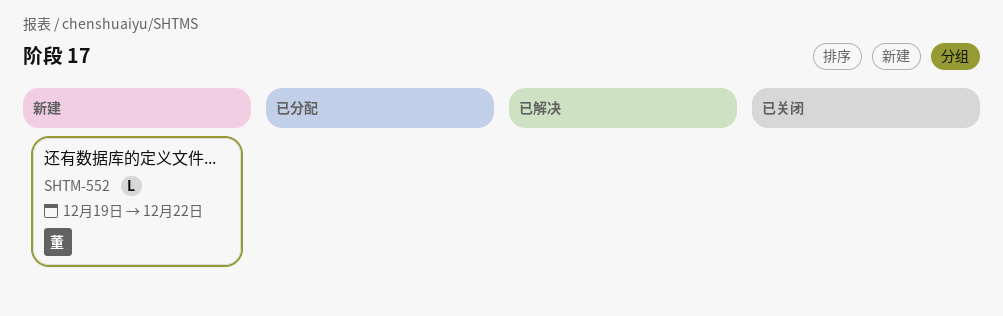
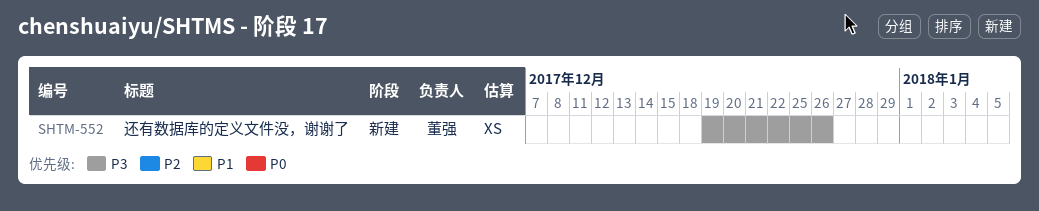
SHTM-552, estimate: L -> XS
SHTM-552, due: Dec 22 -> Dec 26

